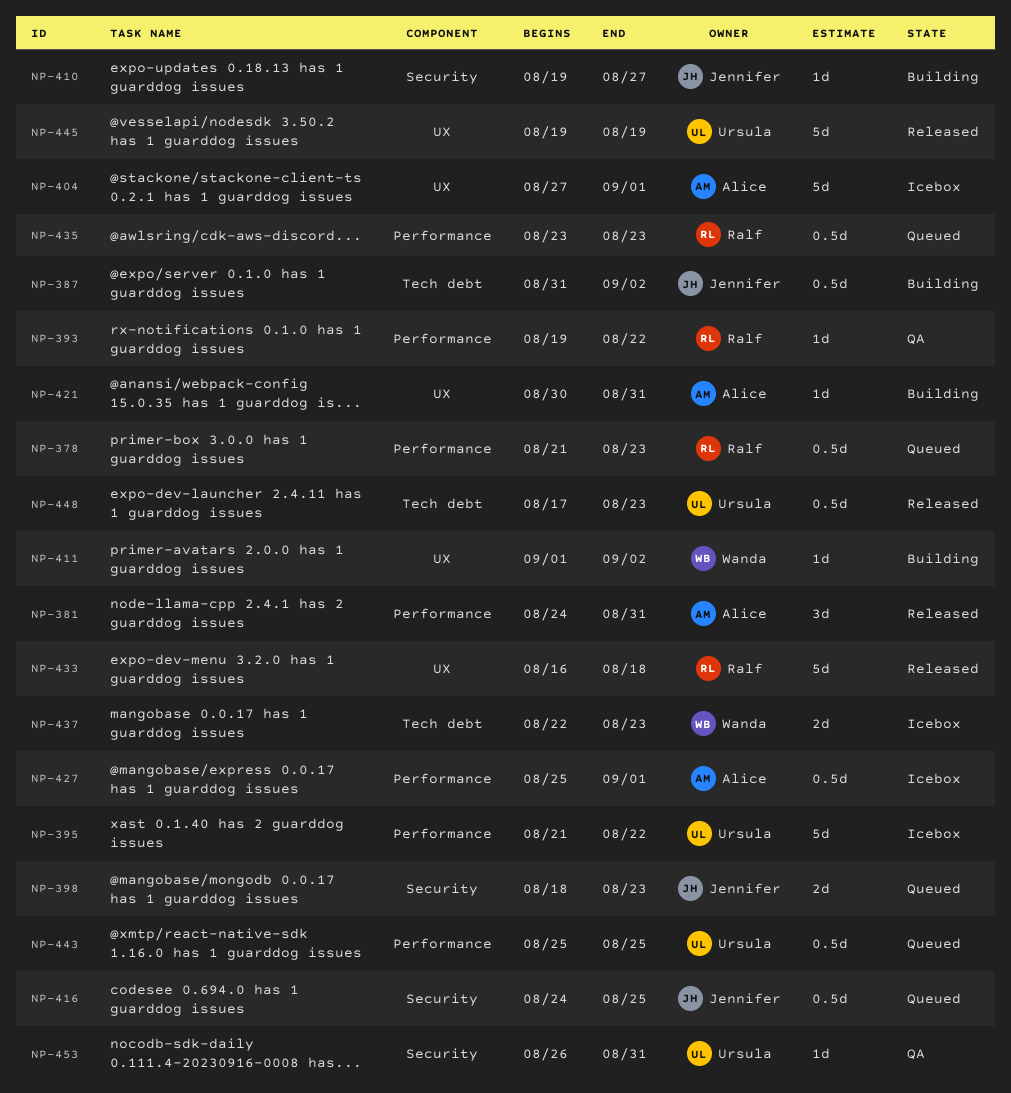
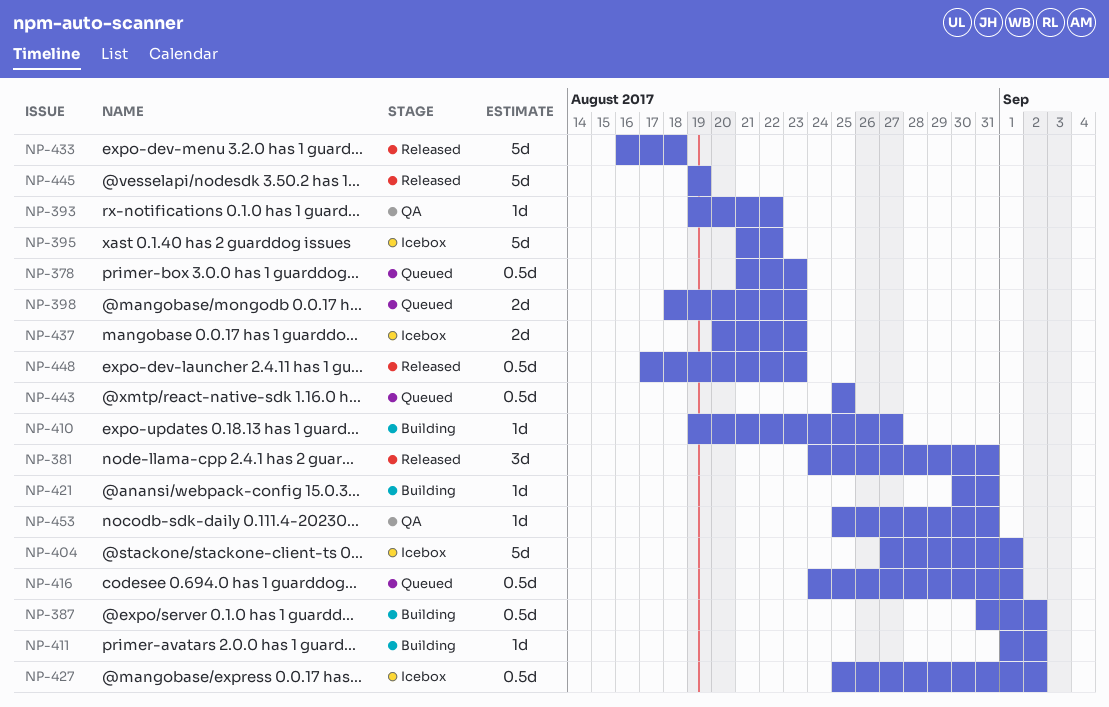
NP-416, due: Aug 25 -> Sep 1
NP-427, due: Sep 1 -> Sep 2
NP-435: present -> none
NP-437, start: Aug 22 -> Aug 20
NP-453, start: Aug 26 -> Aug 25

